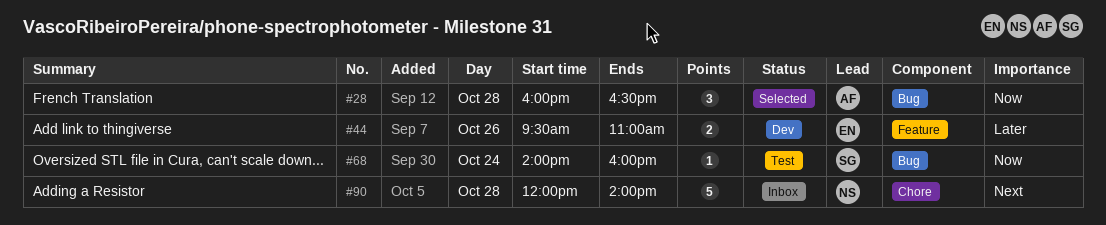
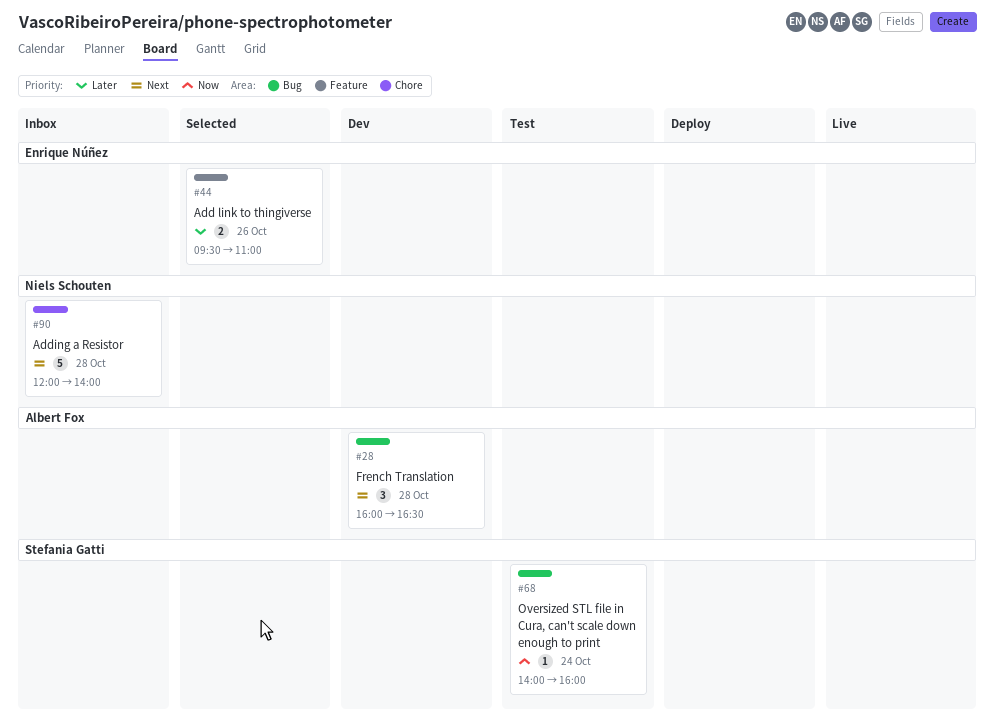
#28, status: Selected -> Dev
#28, priority: Now -> Next
#44, status: Dev -> Selected

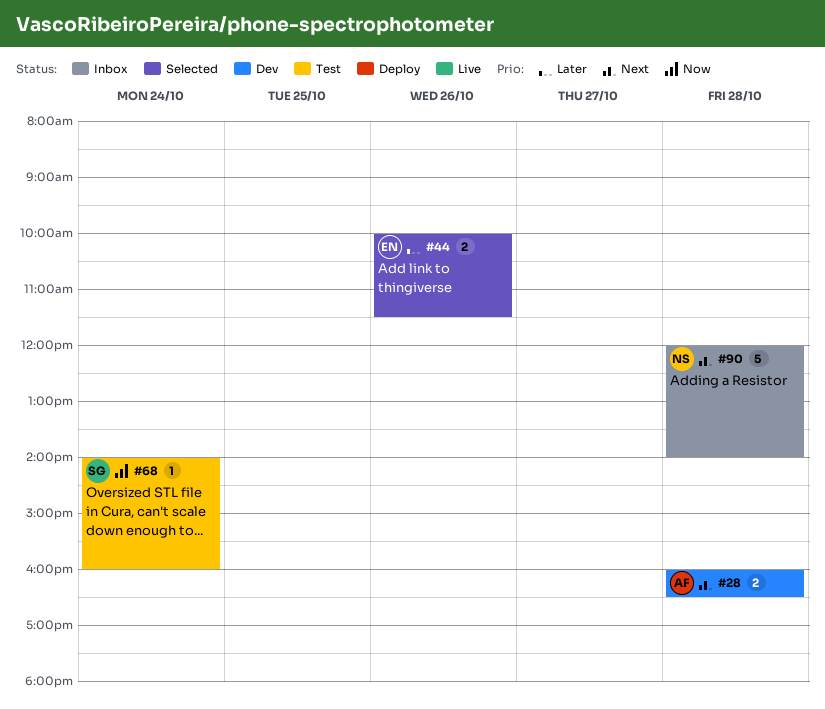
#28, estimate: 3 -> 2
#44, begins: 09:30 -> 10:00
#44, ends: 11:00 -> 11:30

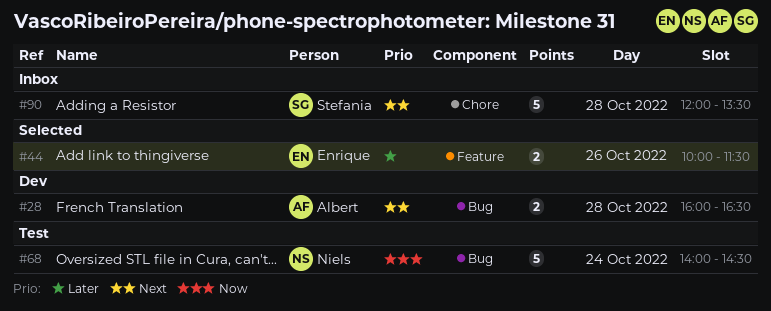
#68, owner: Stefania -> Niels
#68, estimate: 1 -> 5
#68, ends: 16:00 -> 14:30
#90, owner: Niels -> Stefania
#90, ends: 14:00 -> 13:30

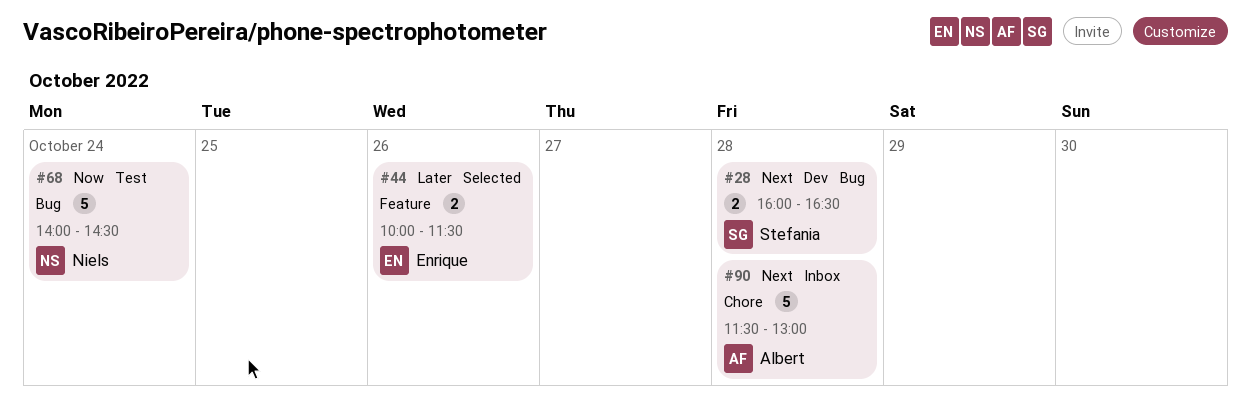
#28, owner: Albert -> Stefania
#90, owner: Stefania -> Albert
#90, begins: 12:00 -> 11:30
#90, ends: 13:30 -> 13:00

